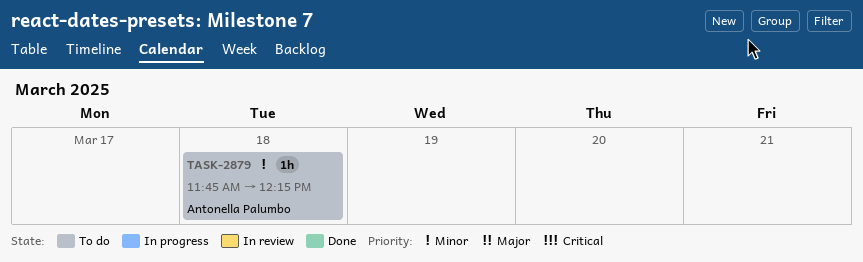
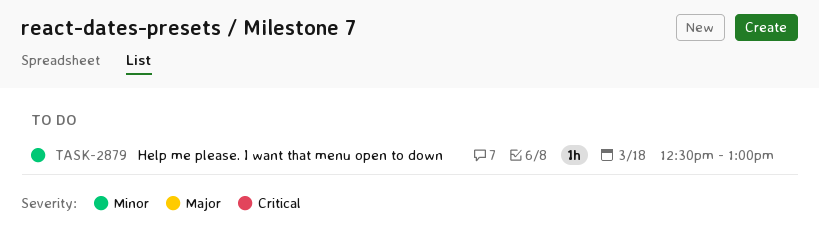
TASK-2879, begins: 11:45 -> 12:30
TASK-2879, ends: 12:15 -> 13:00

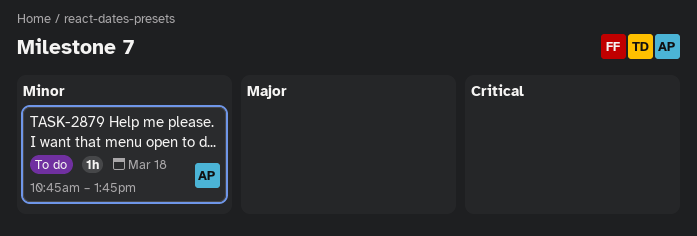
TASK-2879, begins: 12:30 -> 10:45
TASK-2879, ends: 13:00 -> 13:45

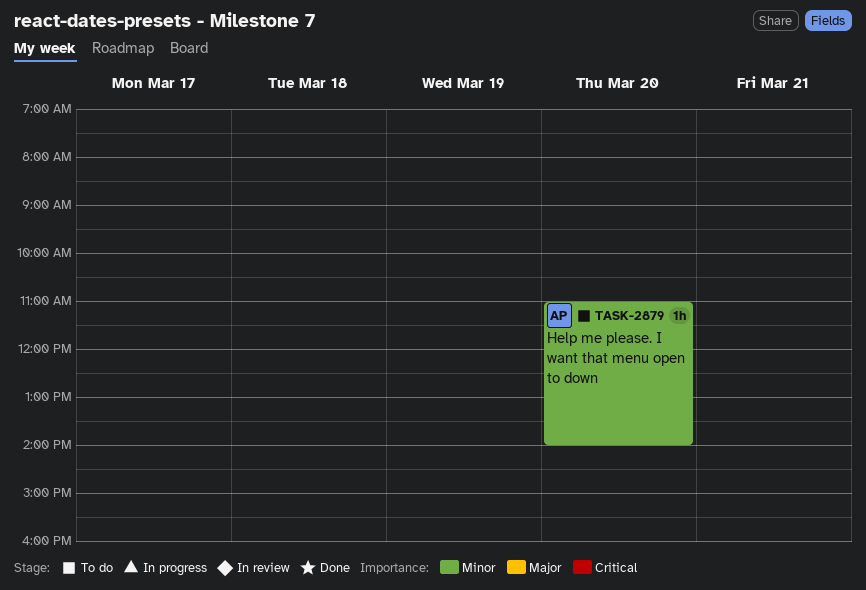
TASK-2879, day: Mar 18 -> Mar 20
TASK-2879, begins: 10:45 -> 11:00
TASK-2879, ends: 13:45 -> 14:00

